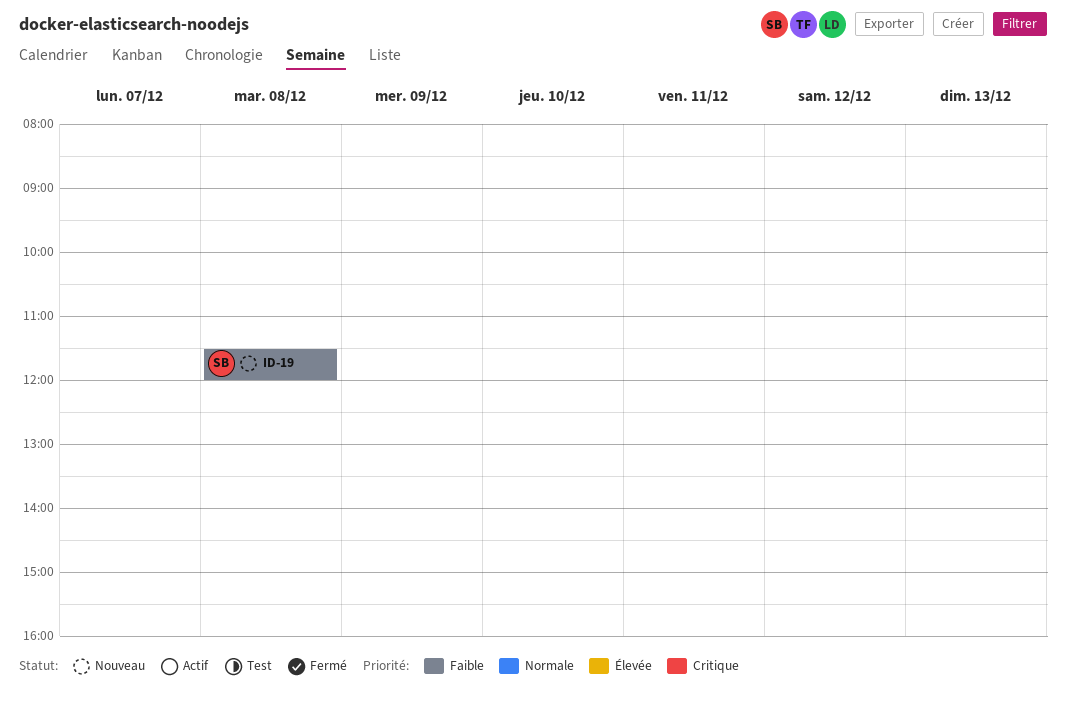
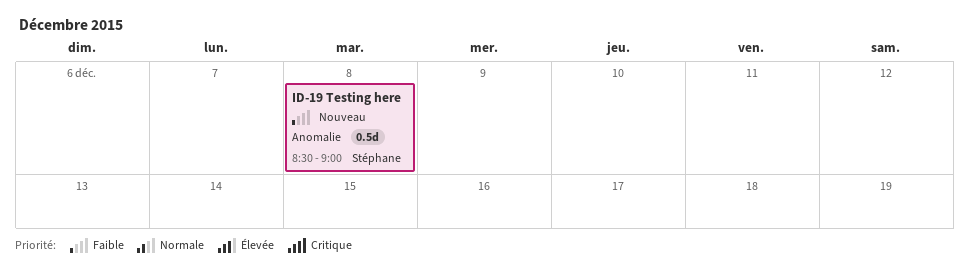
ID-19, begins: 11:30 -> 08:30
ID-19, ends: 12:00 -> 09:00

